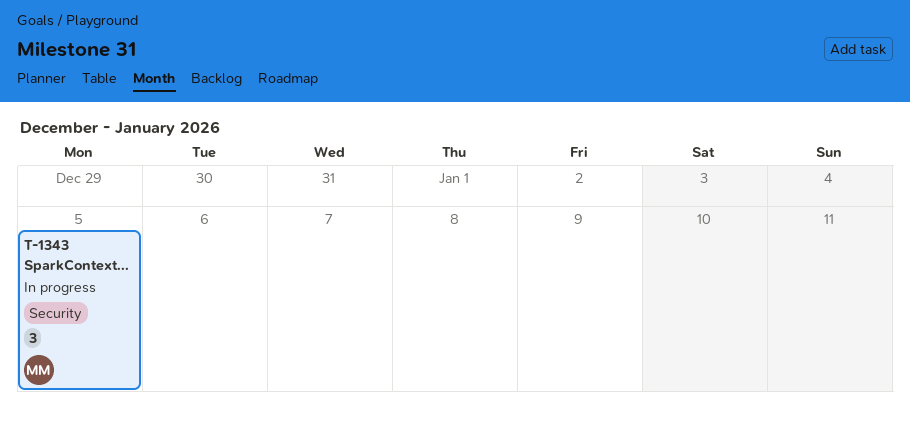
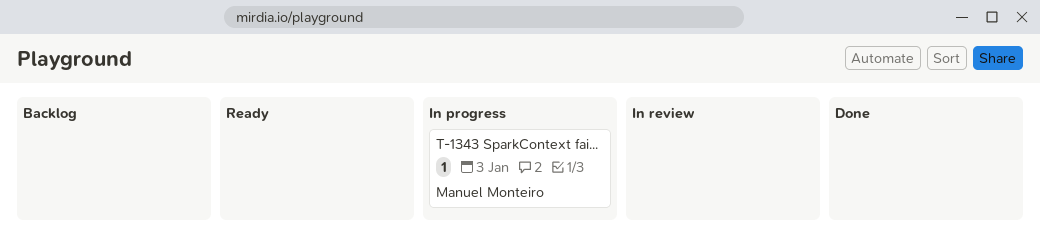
T-1343, estimate: 3 -> 1
T-1343, due: Jan 5 -> Jan 3

